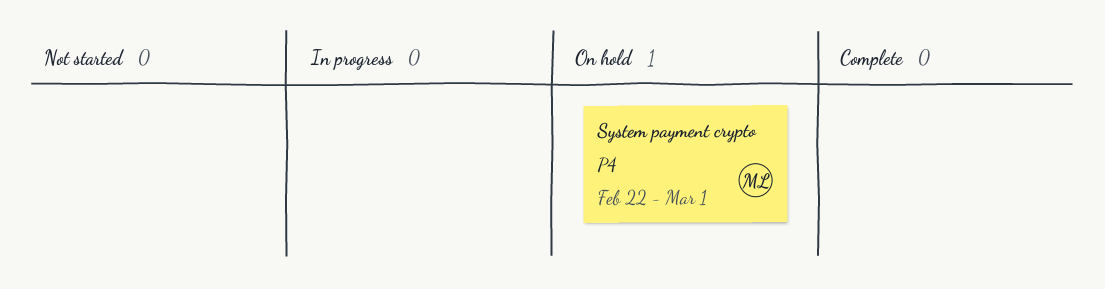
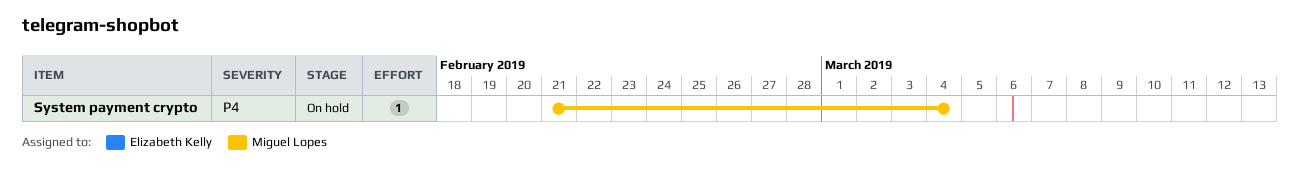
System payment crypto, start: Feb 22 -> Feb 21
System payment crypto, due: Mar 1 -> Mar 4

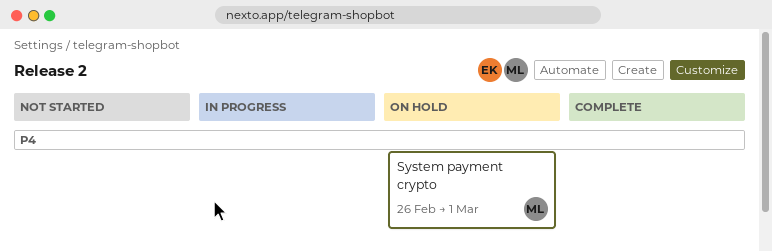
System payment crypto, start: Feb 21 -> Feb 26
System payment crypto, due: Mar 4 -> Mar 1

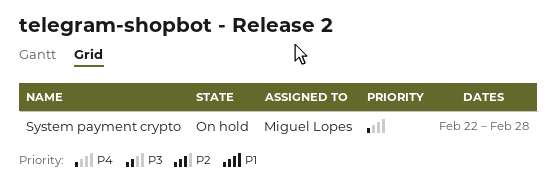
System payment crypto, start: Feb 26 -> Feb 22
System payment crypto, due: Mar 1 -> Feb 28

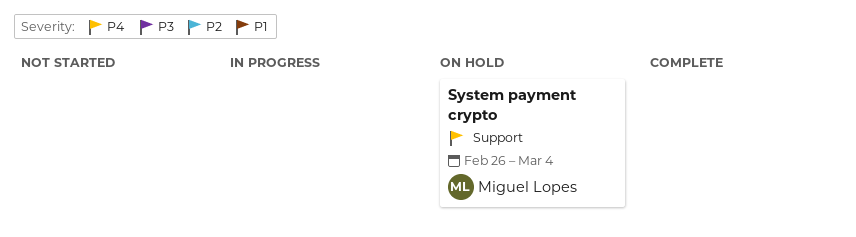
System payment crypto, start: Feb 22 -> Feb 26
System payment crypto, due: Feb 28 -> Mar 4

